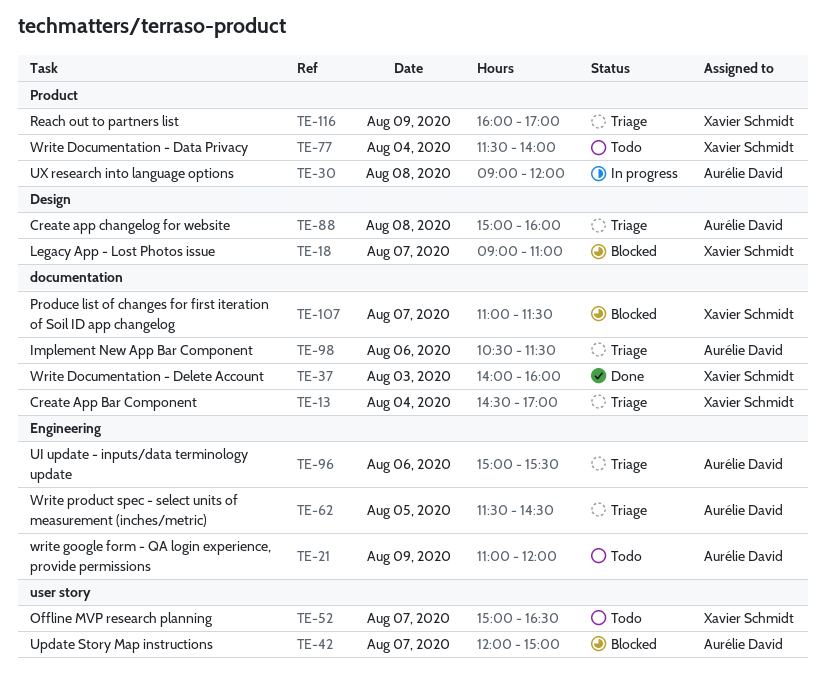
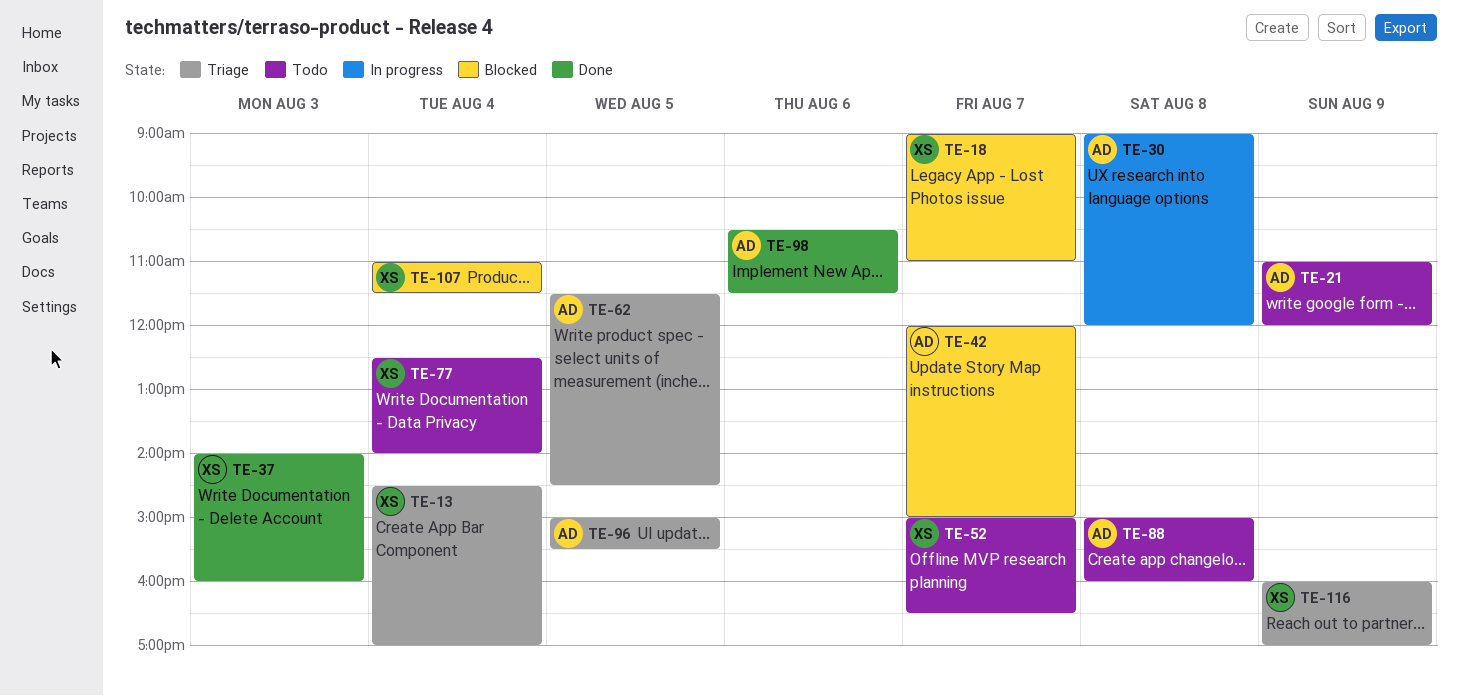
TE-77, begins: 11:30 -> 12:30
TE-88, status: Triage -> Todo
TE-96, day: Aug 6 -> Aug 5
TE-98, status: Triage -> Done
TE-107, day: Aug 7 -> Aug 4

